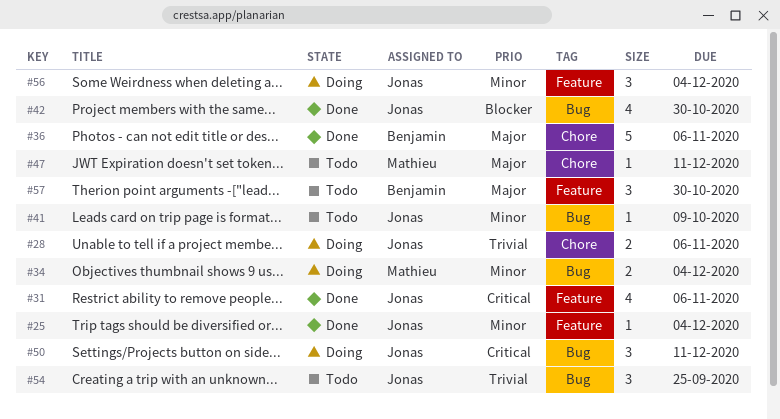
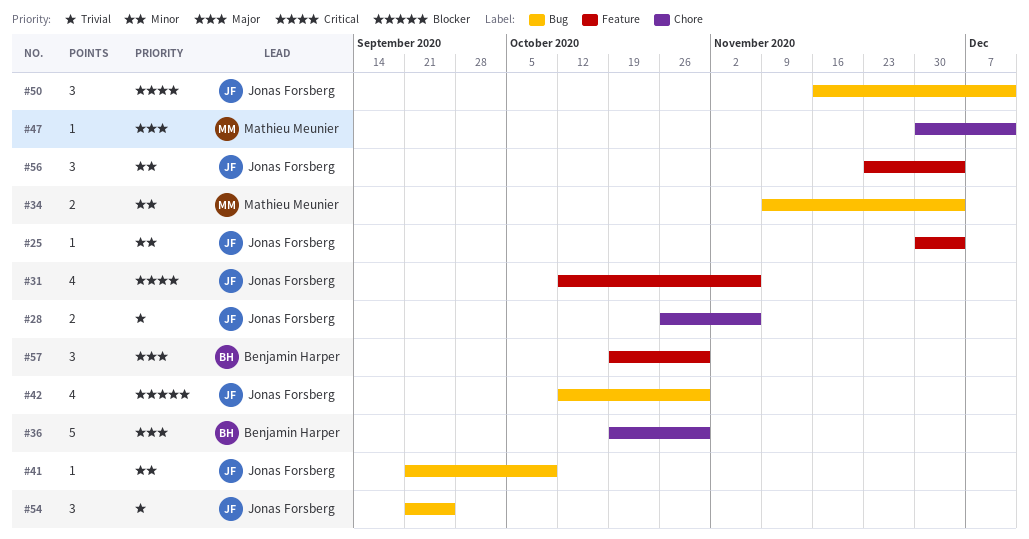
#36, due: Nov 6 -> Oct 30

